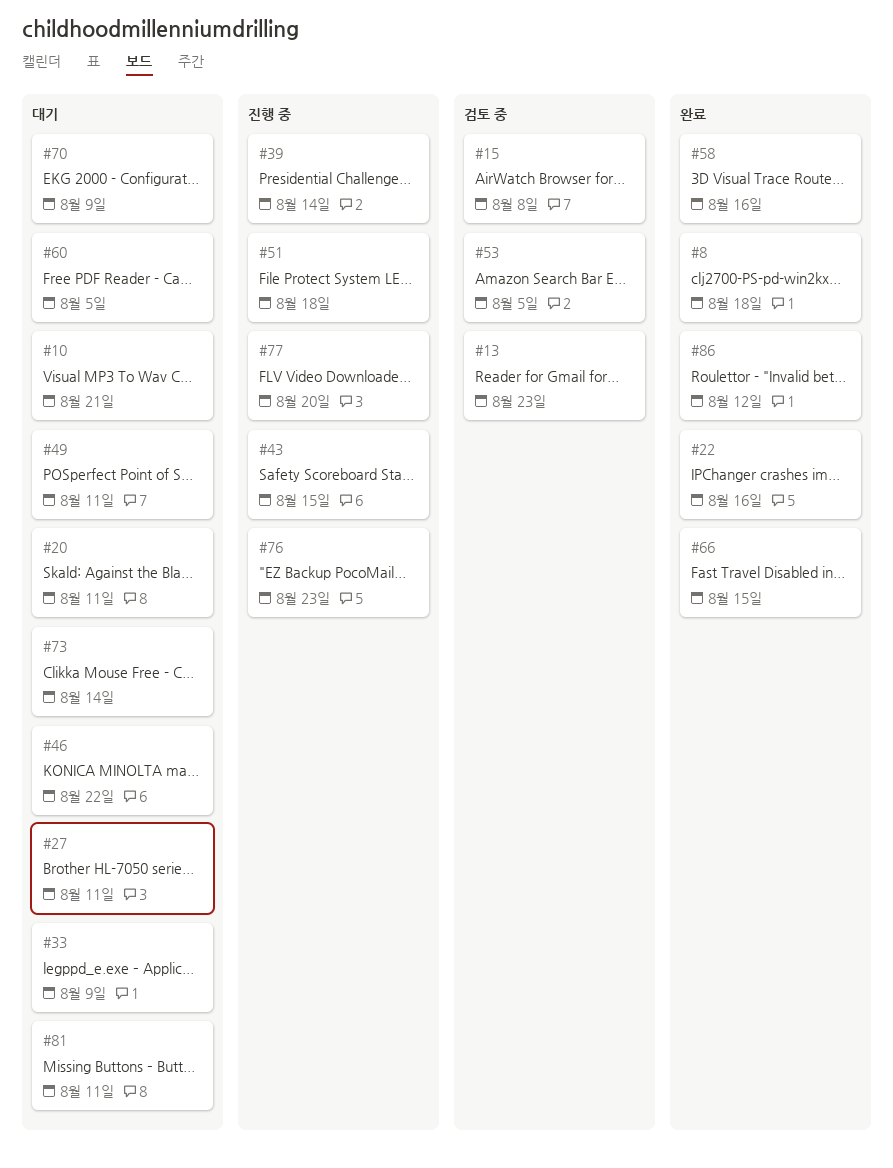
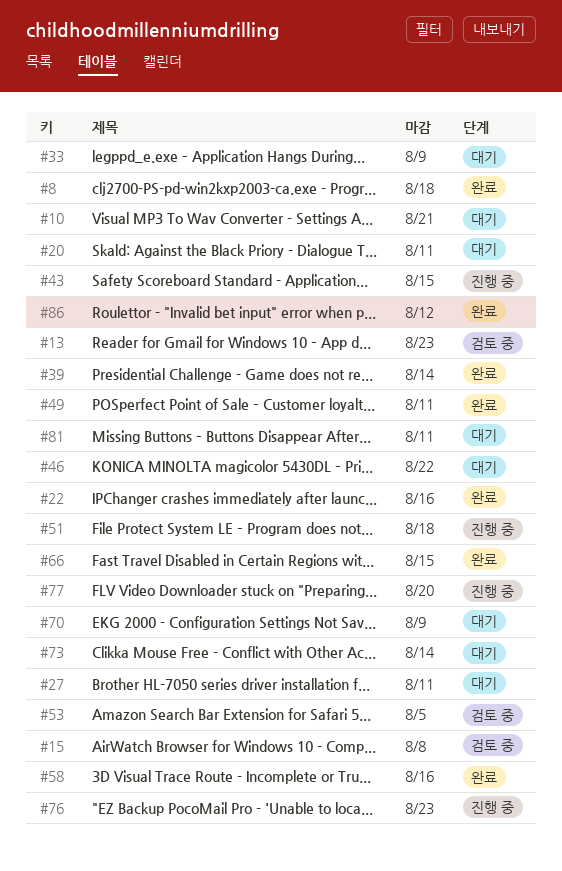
#39, status: 진행 중 -> 완료
#49, status: 대기 -> 완료
#60: present -> none

